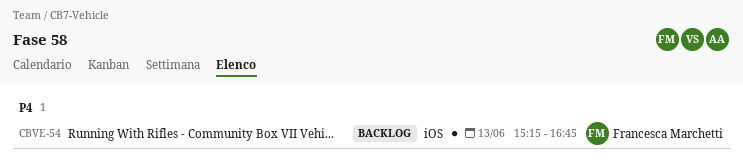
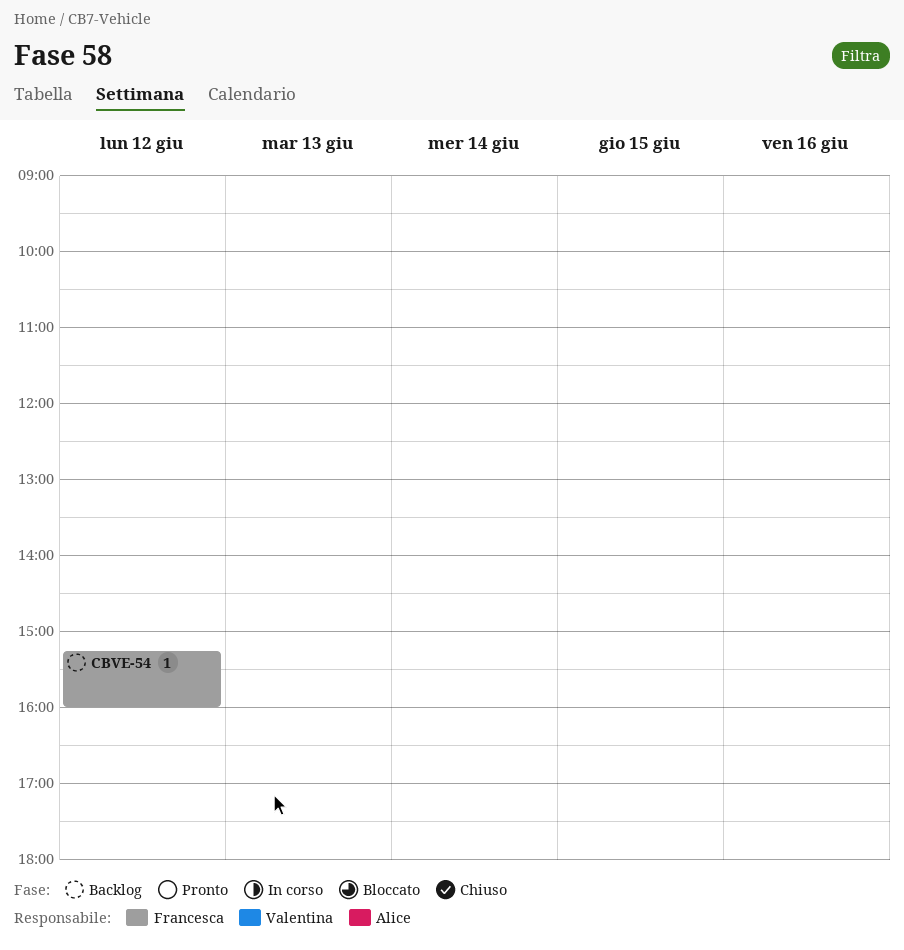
CBVE-54, day: Jun 13 -> Jun 12
CBVE-54, ends: 16:45 -> 16:00

